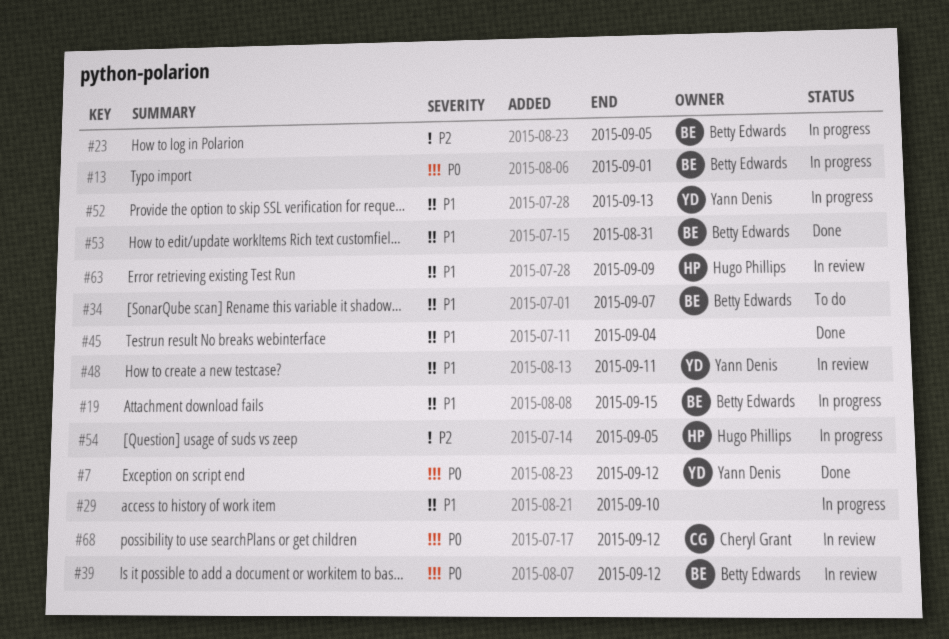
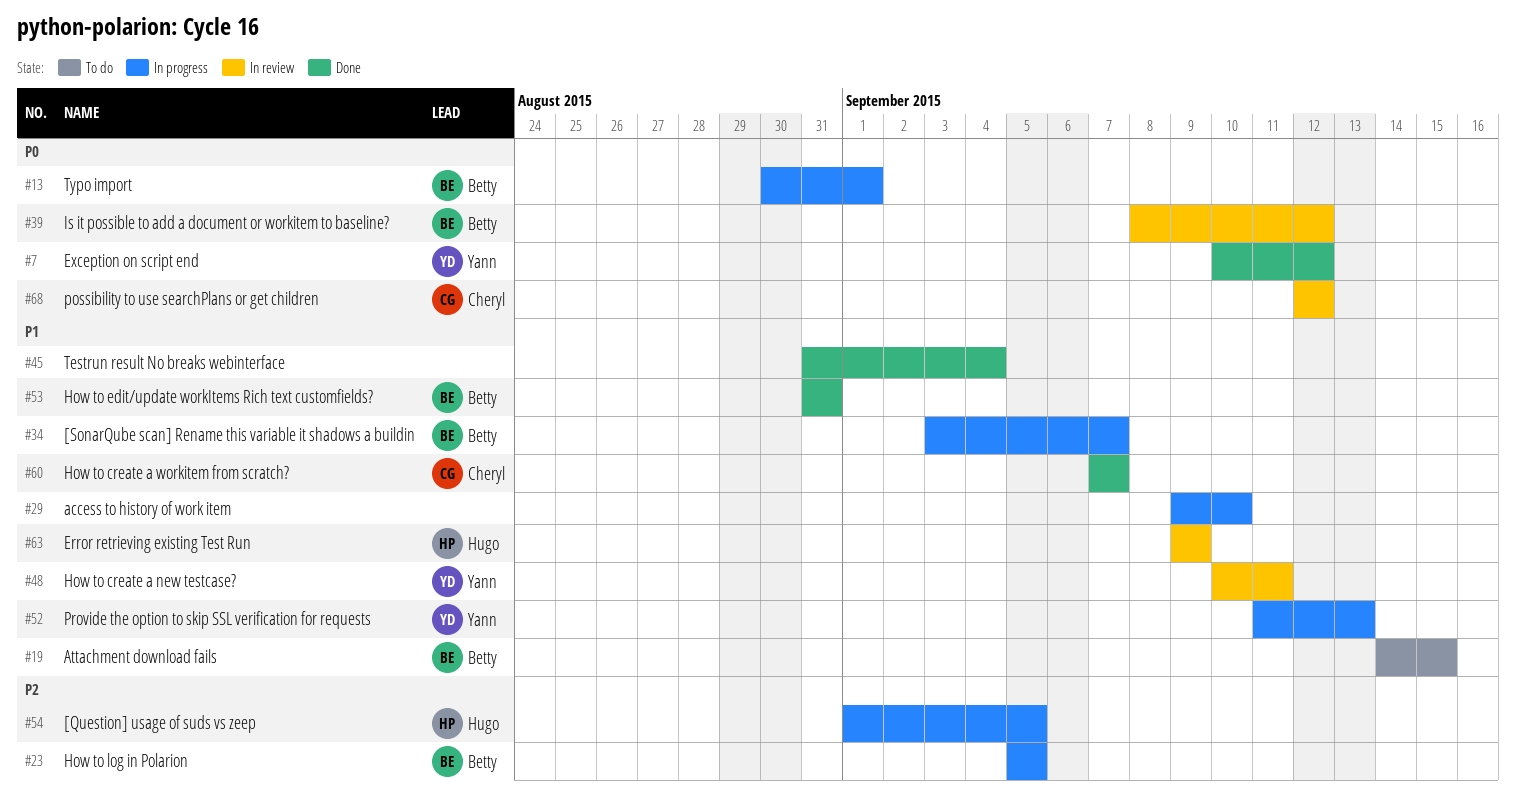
#19, status: In progress -> To do
#34, status: To do -> In progress
#60: none -> present

